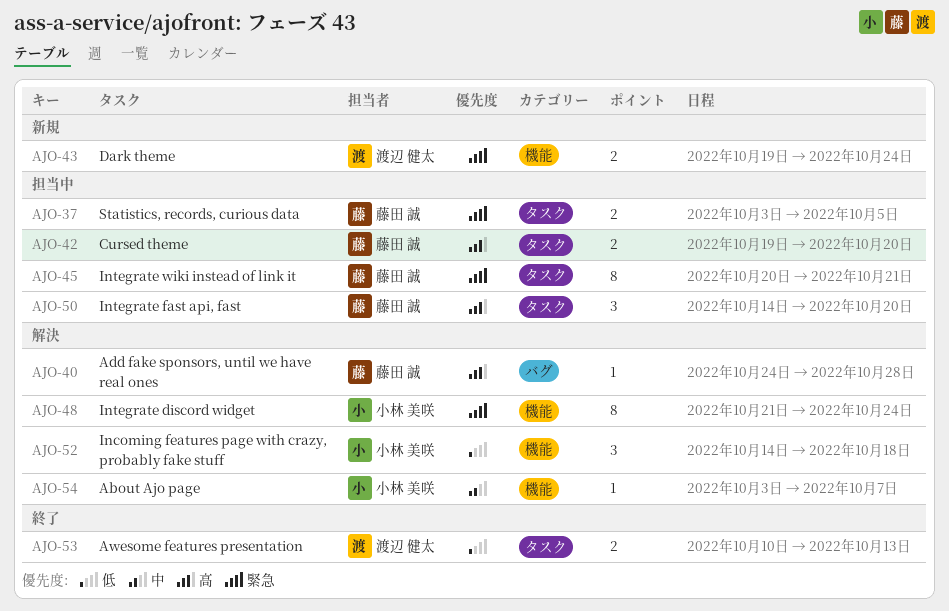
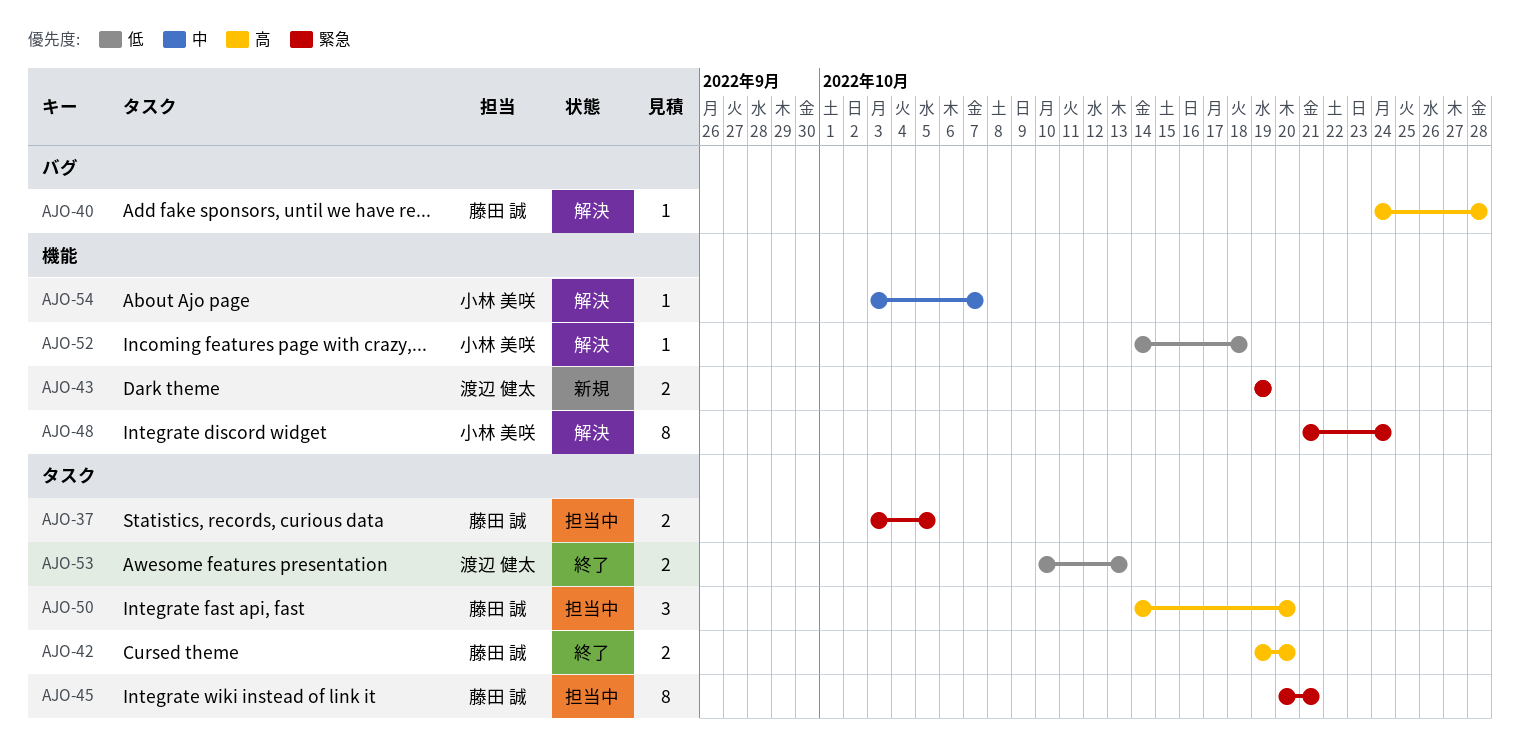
AJO-42, status: 担当中 -> 終了
AJO-43, due: Oct 24 -> Oct 19
AJO-52, estimate: 3 -> 1

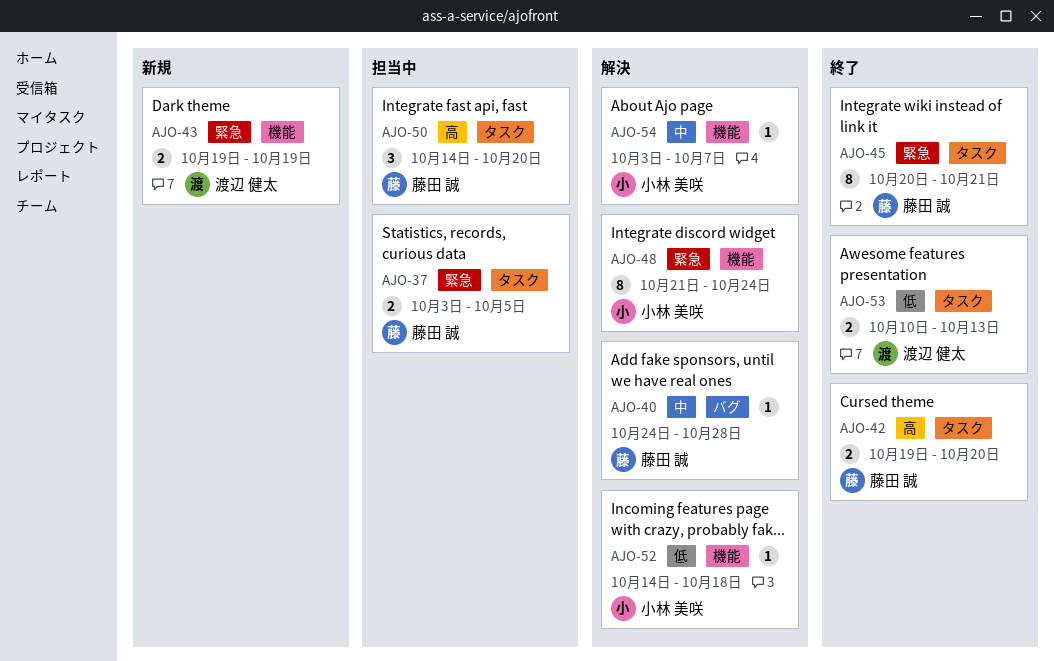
AJO-40, priority: 高 -> 中
AJO-45, status: 担当中 -> 終了

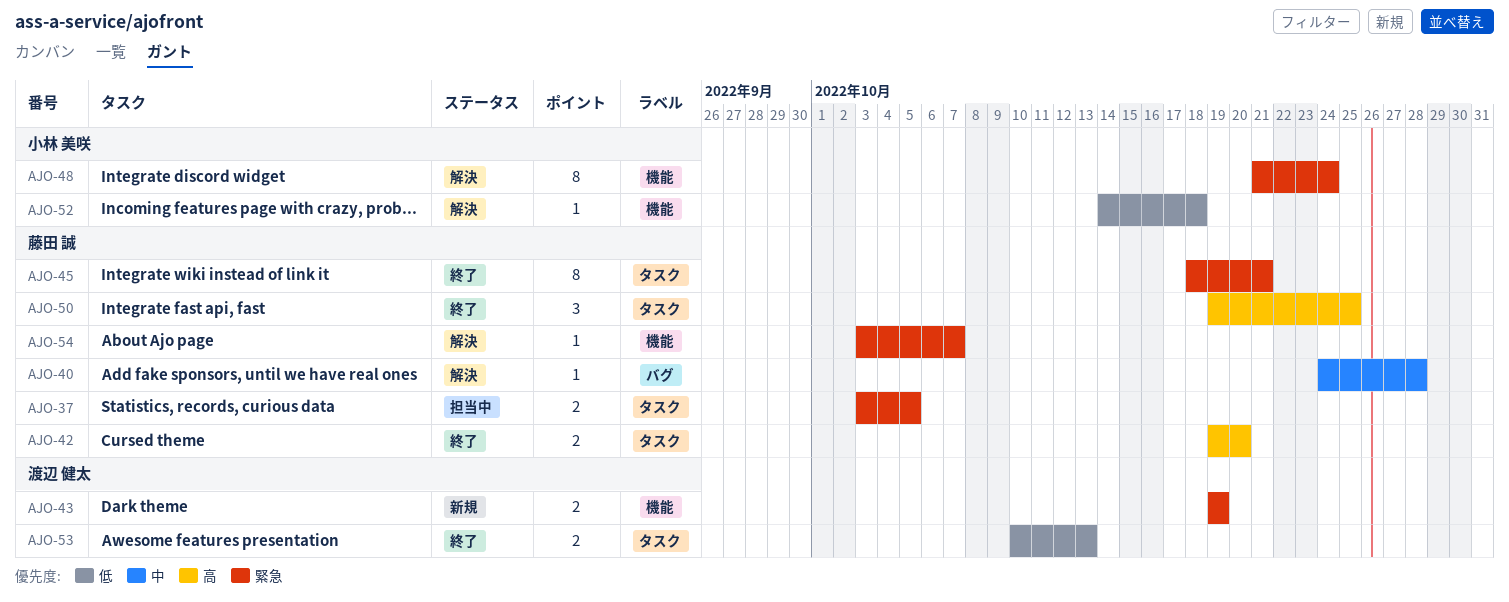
AJO-45, start: Oct 20 -> Oct 18
AJO-50, status: 担当中 -> 終了
AJO-50, start: Oct 14 -> Oct 19
AJO-50, due: Oct 20 -> Oct 25
AJO-54, owner: 小林 美咲 -> 藤田 誠
AJO-54, priority: 中 -> 緊急

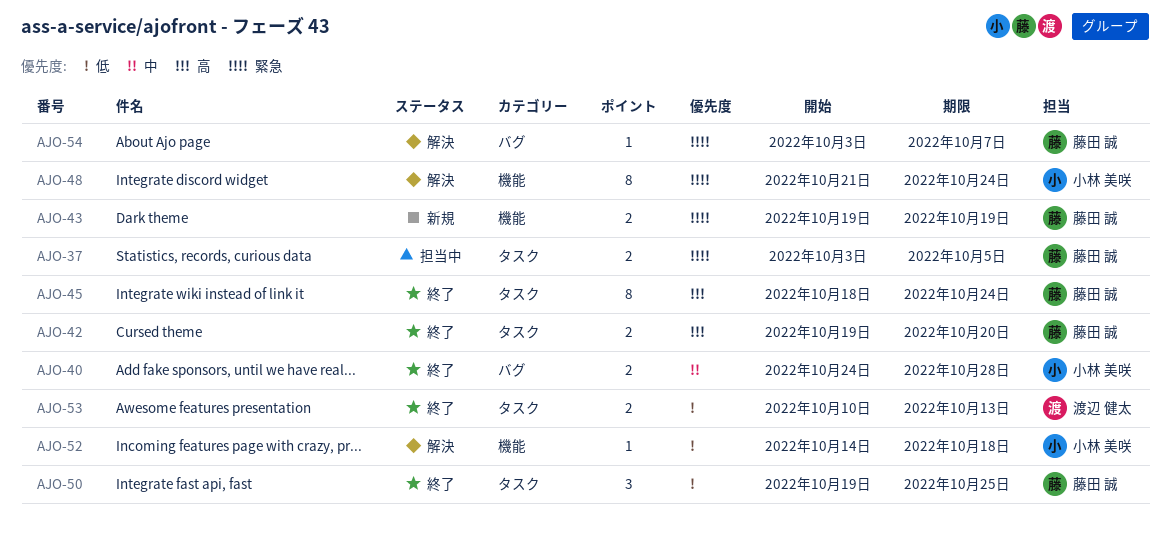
AJO-40, status: 解決 -> 終了
AJO-40, owner: 藤田 誠 -> 小林 美咲
AJO-40, estimate: 1 -> 2
AJO-43, owner: 渡辺 健太 -> 藤田 誠
AJO-45, priority: 緊急 -> 高
AJO-45, due: Oct 21 -> Oct 24
AJO-50, priority: 高 -> 低
AJO-54, label: 機能 -> バグ

